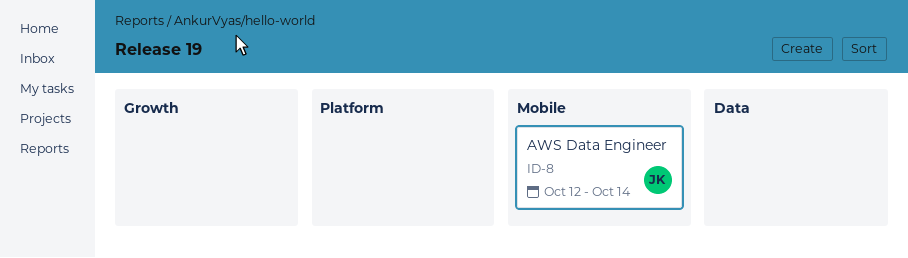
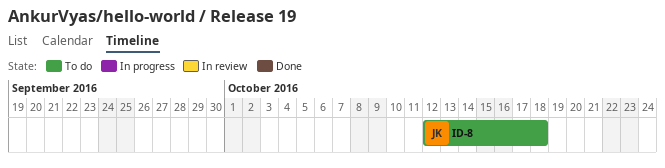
ID-8, due: Oct 14 -> Oct 18

